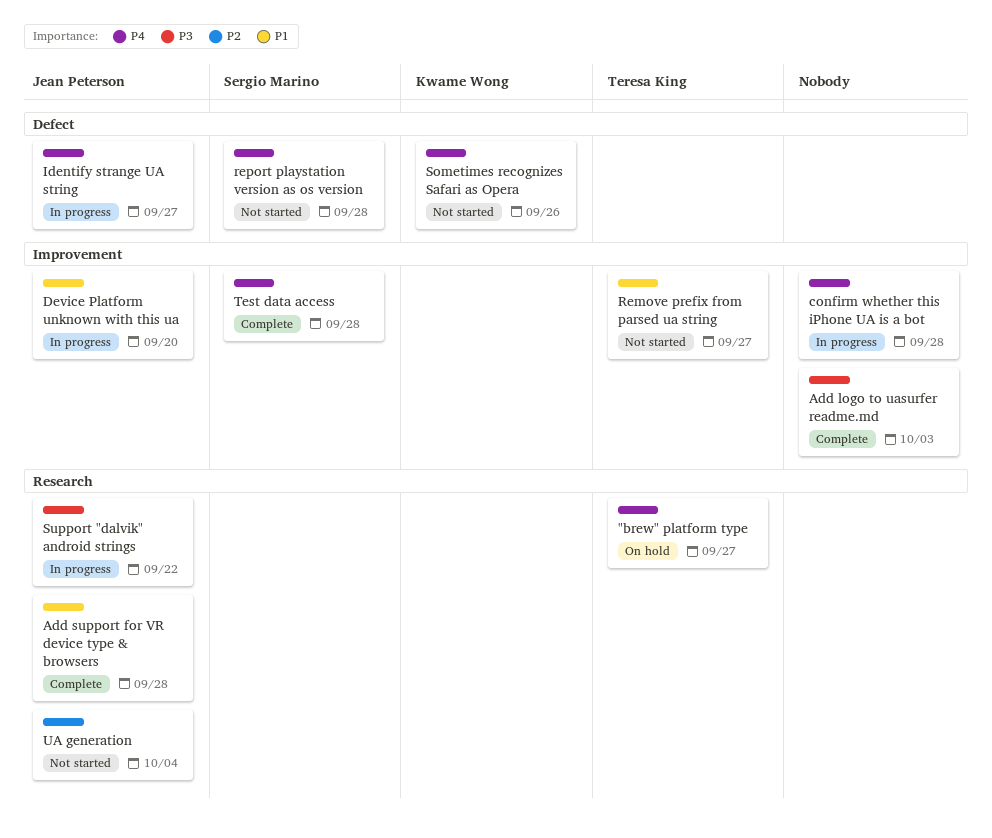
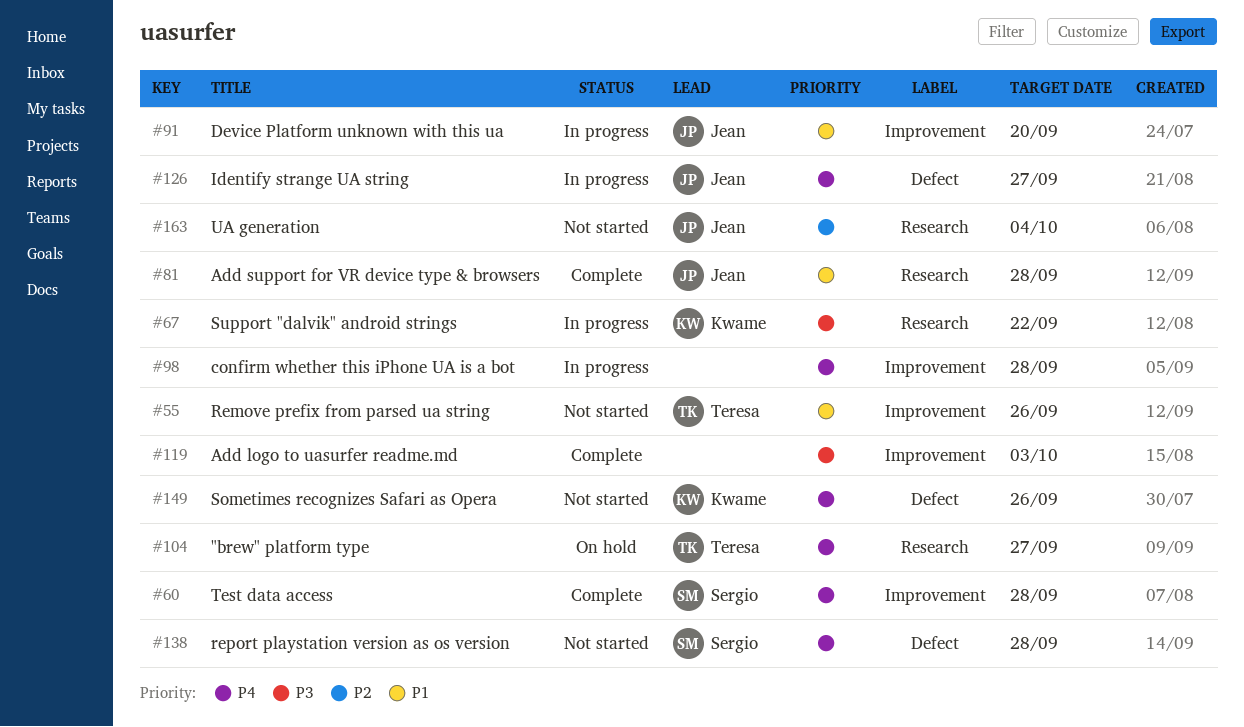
Remove prefix from parsed ua string, due: Sep 27 -> Sep 26
Support "dalvik" android strings, owner: Jean Peterson -> Kwame Wong

